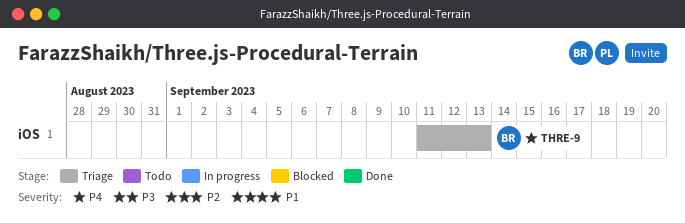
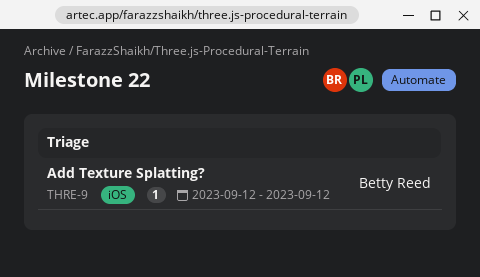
THRE-9, start: Sep 11 -> Sep 12
THRE-9, due: Sep 13 -> Sep 12

